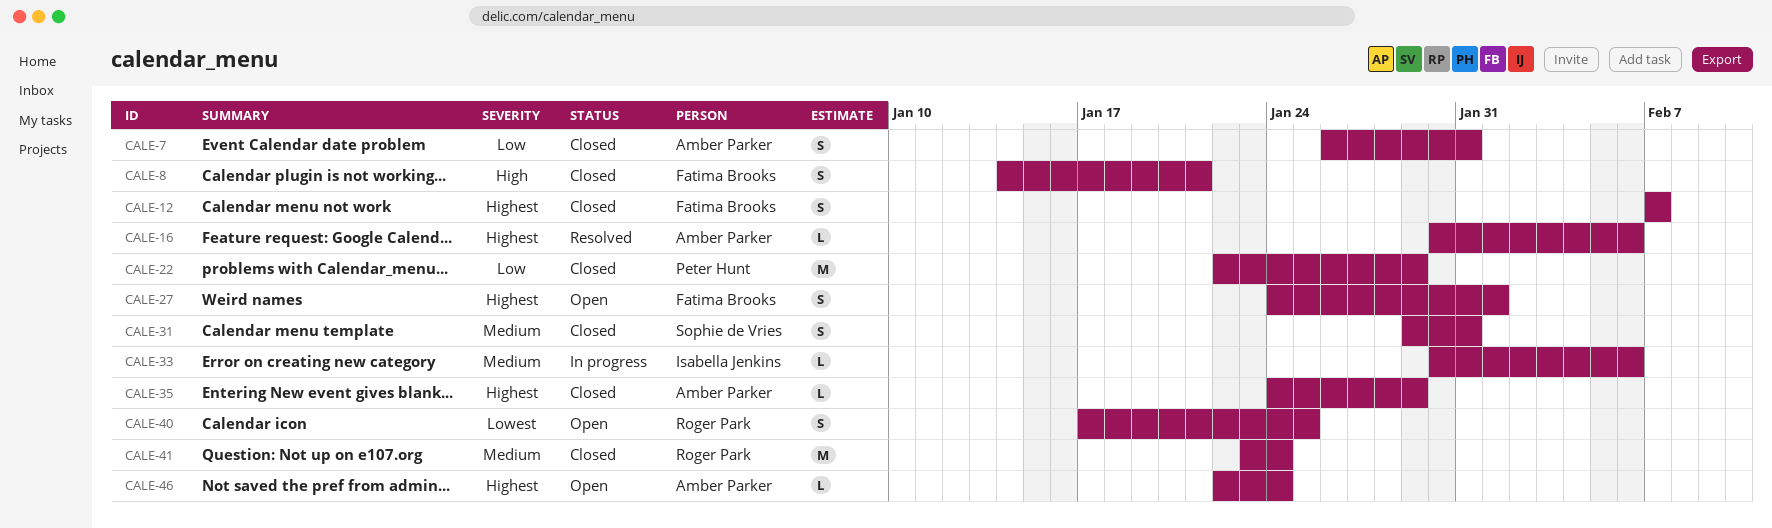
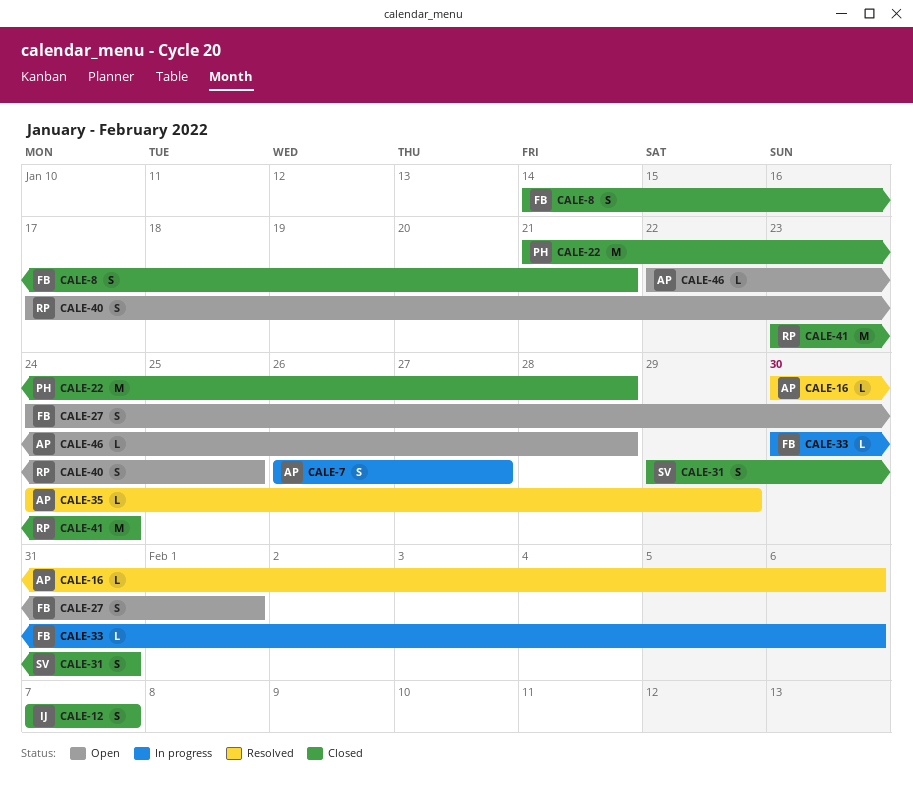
CALE-7, status: Closed -> In progress
CALE-7, due: Jan 31 -> Jan 27
CALE-12, owner: Fatima Brooks -> Isabella Jenkins
CALE-22, start: Jan 22 -> Jan 21
CALE-22, due: Jan 29 -> Jan 28
CALE-33, owner: Isabella Jenkins -> Fatima Brooks
CALE-35, status: Closed -> Resolved
CALE-46, due: Jan 24 -> Jan 28

